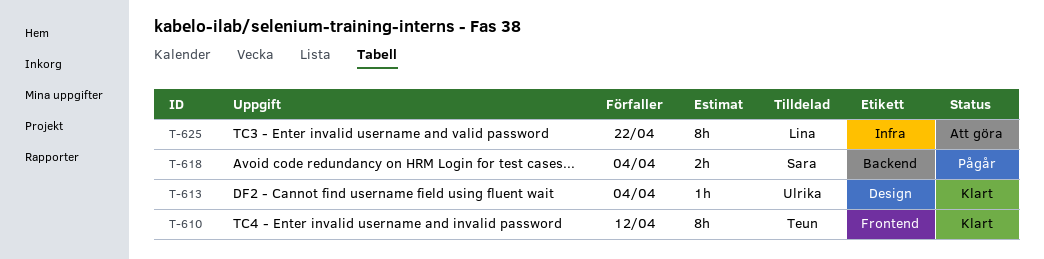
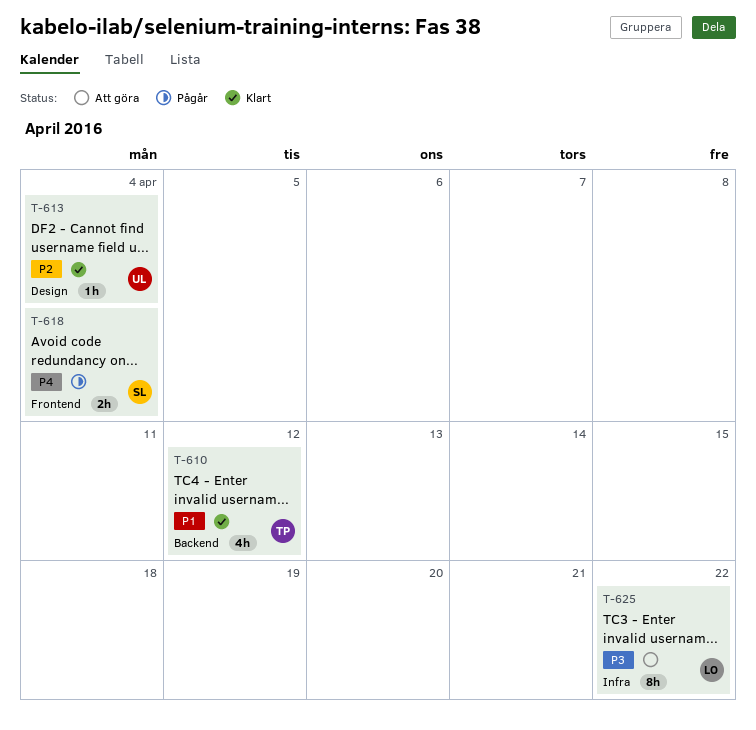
T-610, label: Frontend -> Backend
T-610, estimate: 8h -> 4h
T-618, label: Backend -> Frontend

